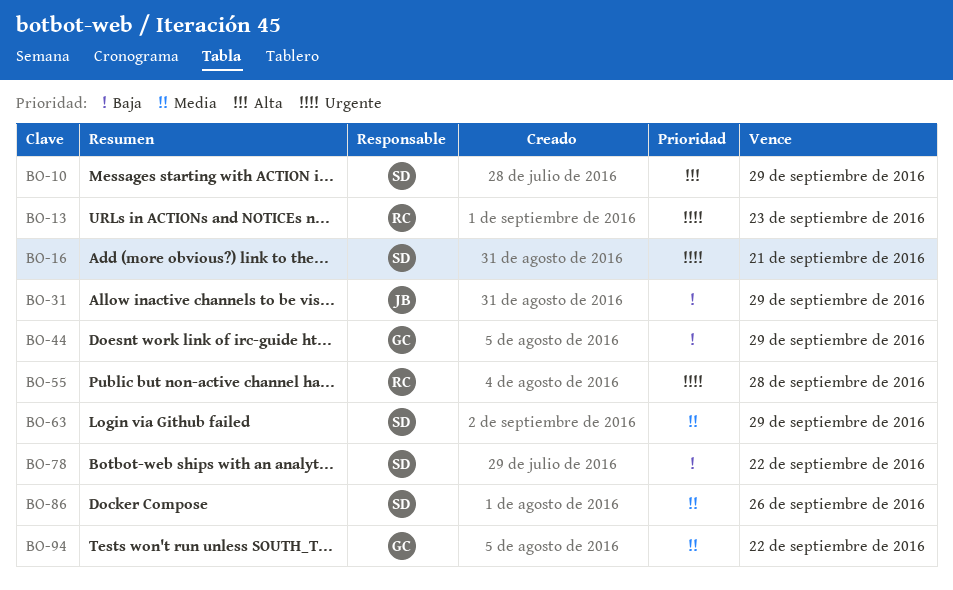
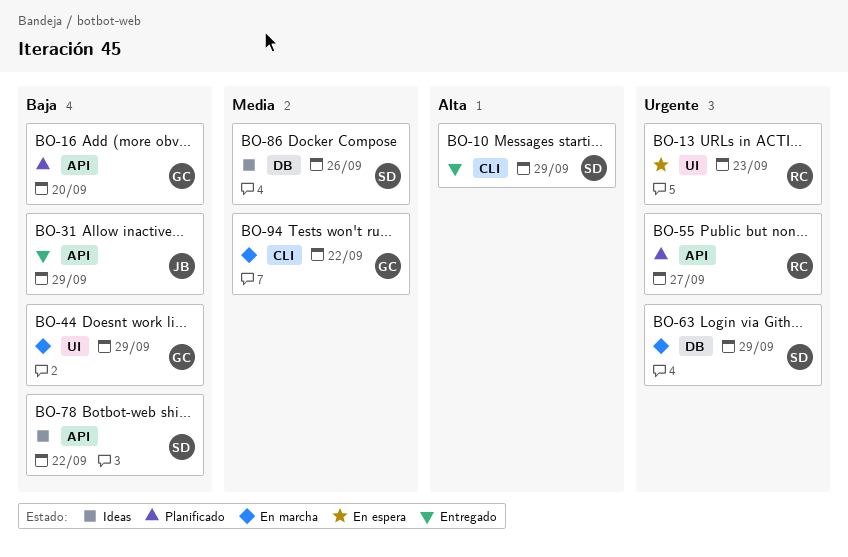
BO-16, owner: SD -> GC
BO-16, priority: Urgente -> Baja
BO-16, due: Sep 21 -> Sep 20
BO-55, due: Sep 28 -> Sep 27
BO-63, priority: Media -> Urgente

